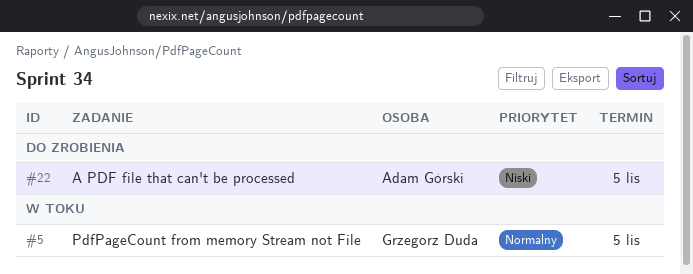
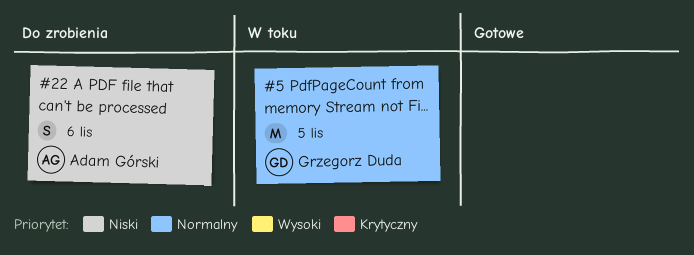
#22, due: Nov 5 -> Nov 6

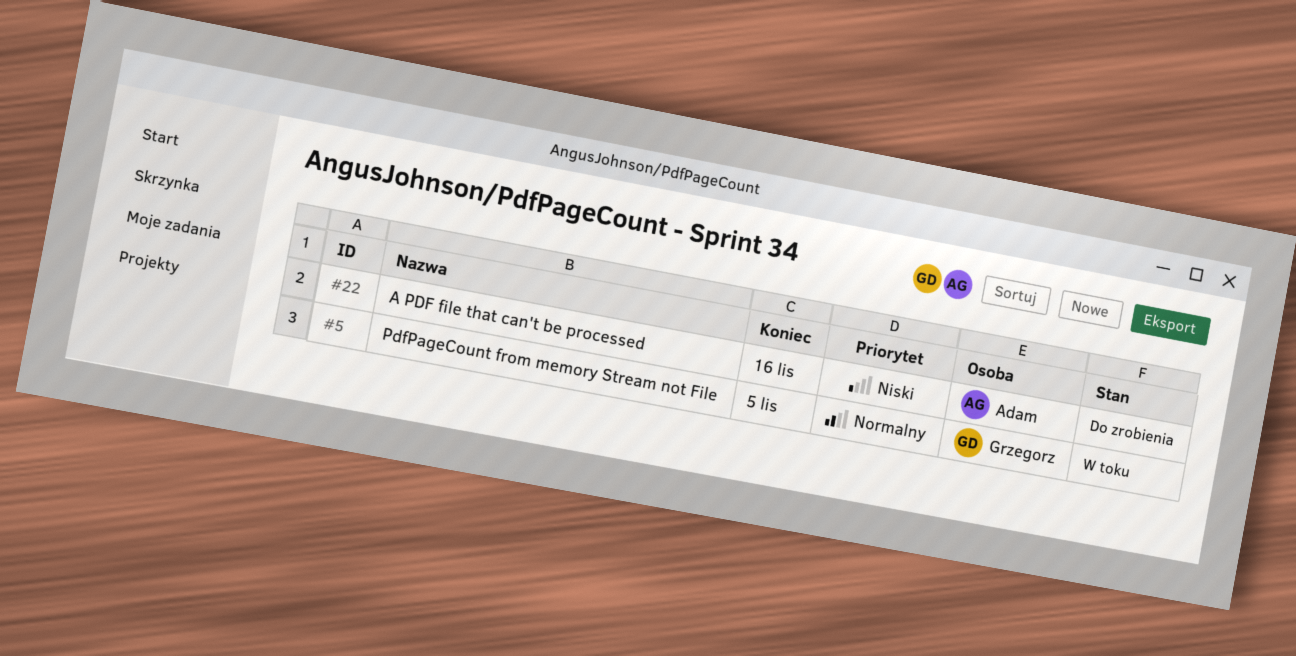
#22, due: Nov 6 -> Nov 16

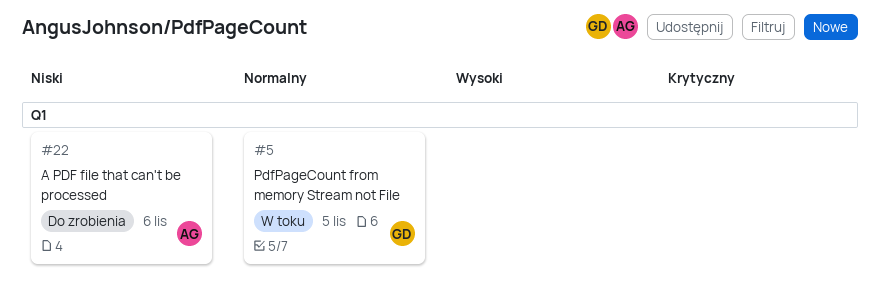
#22, due: Nov 16 -> Nov 6

